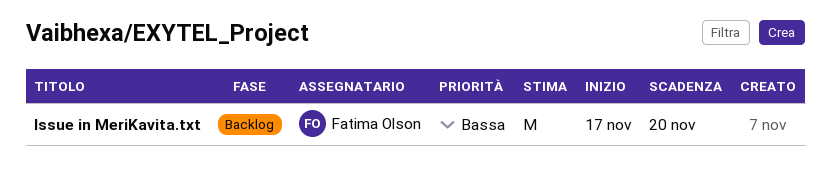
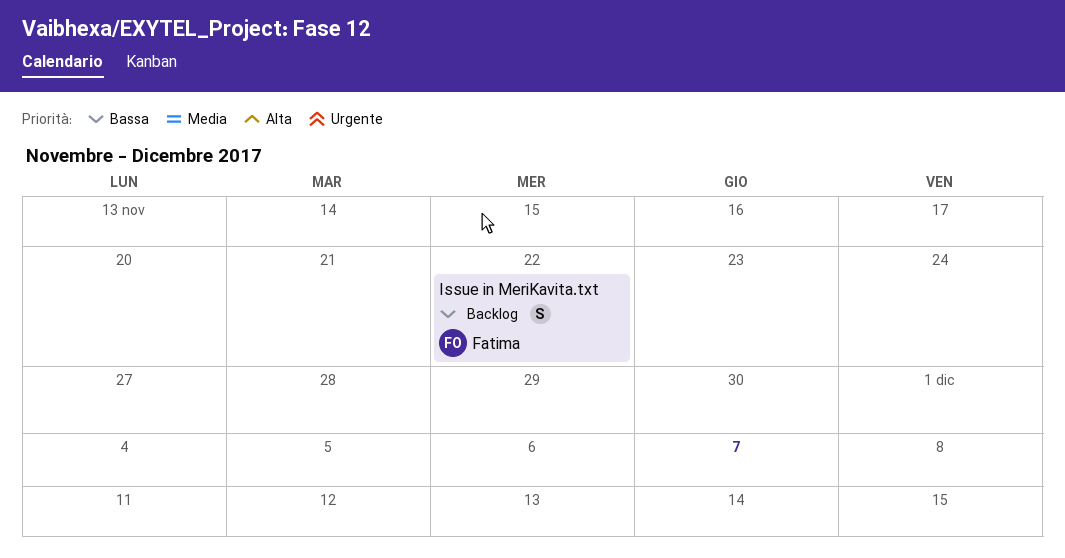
Issue in MeriKavita.txt, estimate: M -> S
Issue in MeriKavita.txt, due: Nov 20 -> Nov 22

